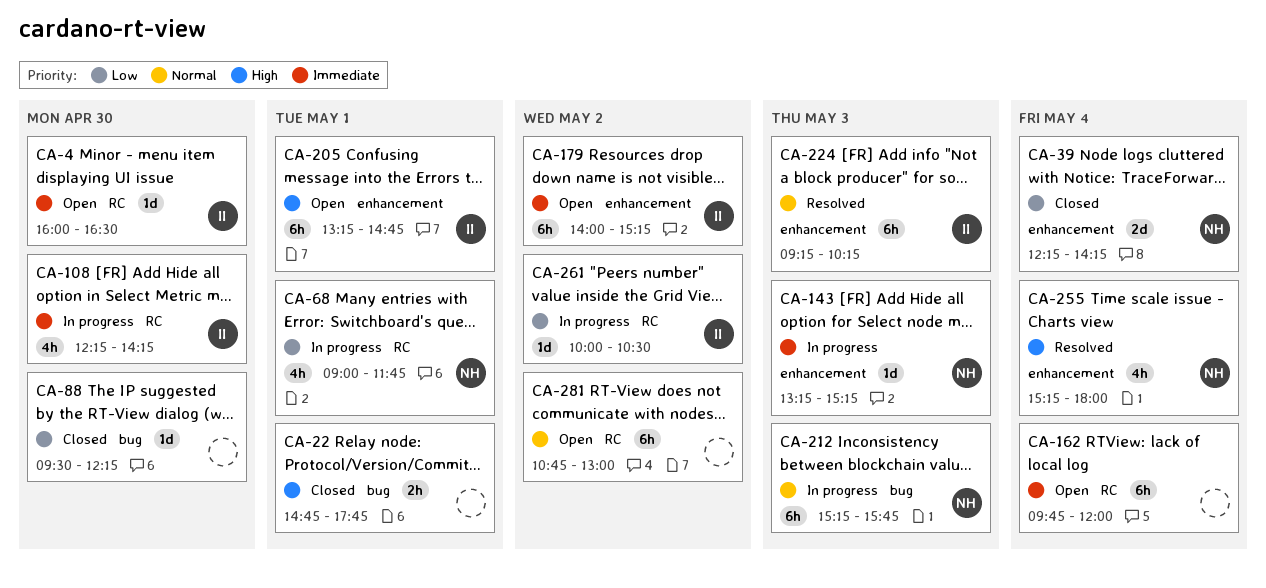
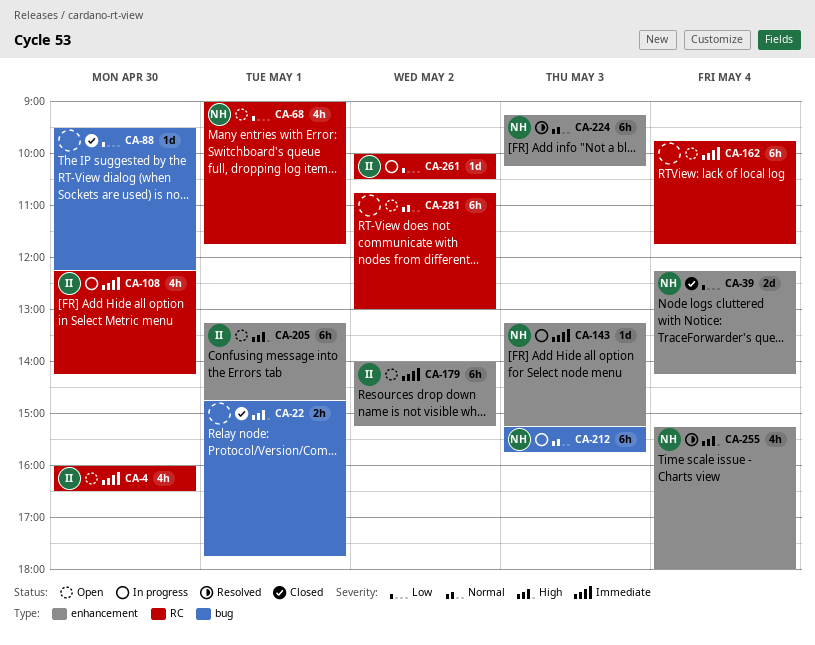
CA-4, estimate: 1d -> 4h
CA-68, status: In progress -> Open
CA-162, ends: 12:00 -> 11:45
CA-224, owner: II -> NH

